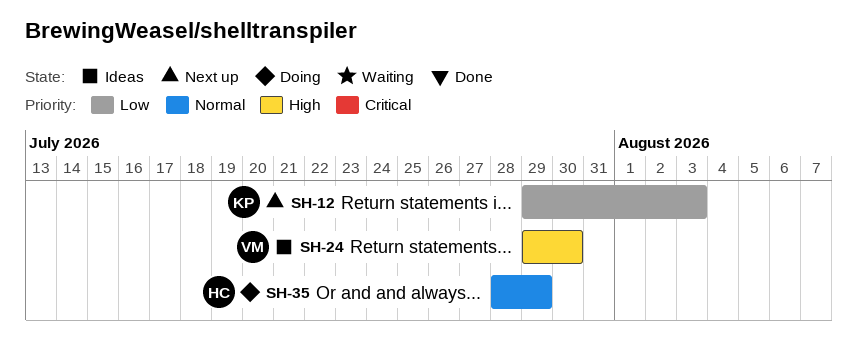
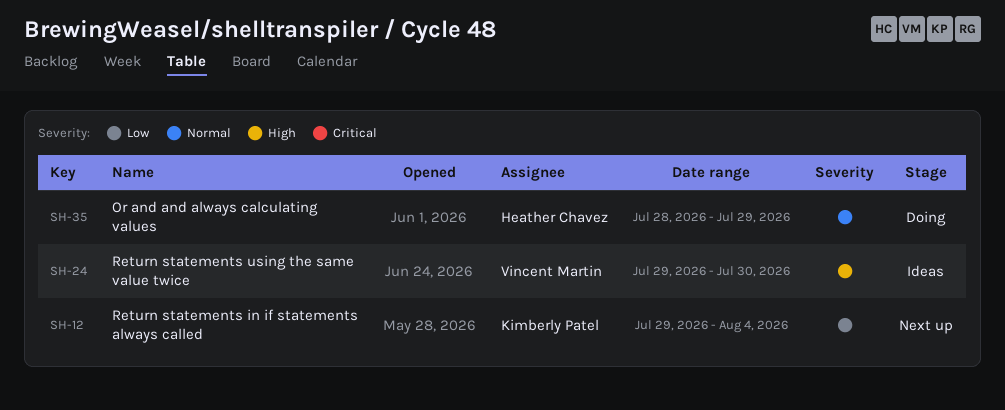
SH-12, due: Aug 3 -> Aug 4

